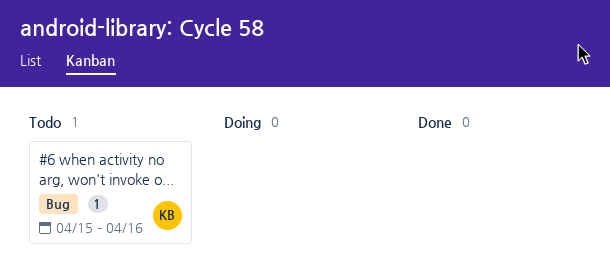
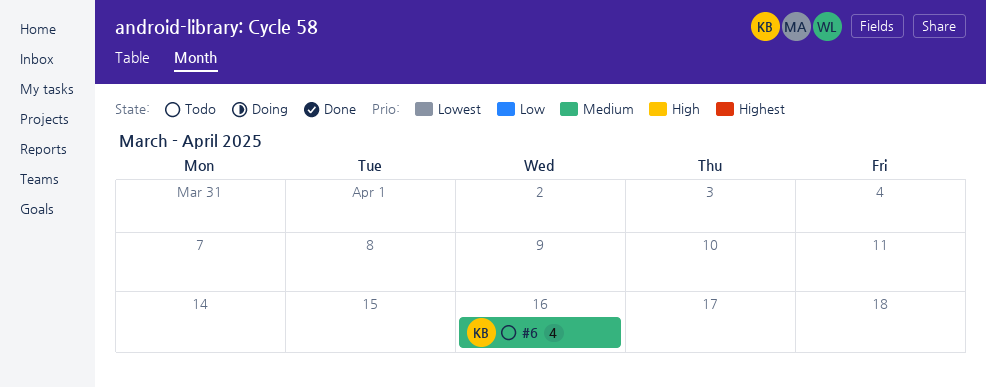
#6, estimate: 1 -> 4
#6, start: Apr 15 -> Apr 16

